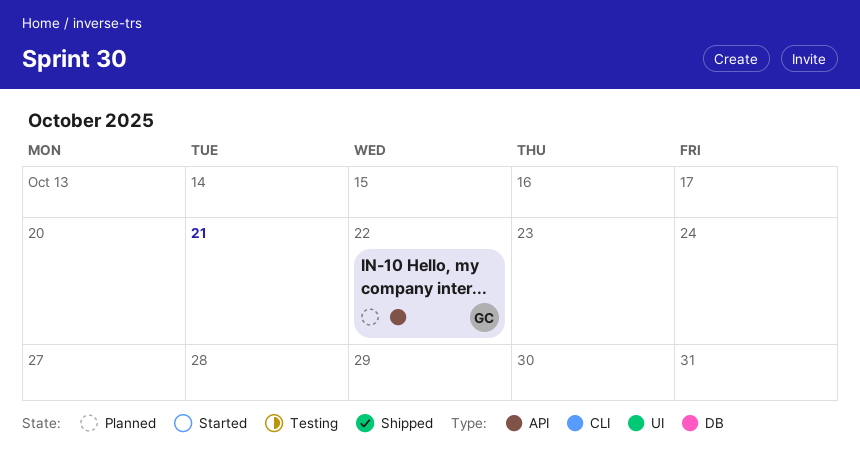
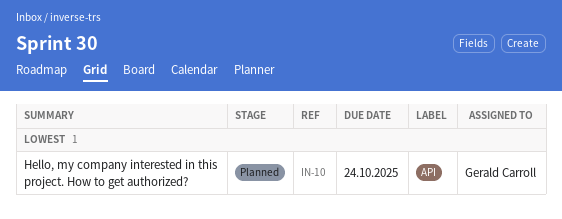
IN-10, due: Oct 22 -> Oct 24

